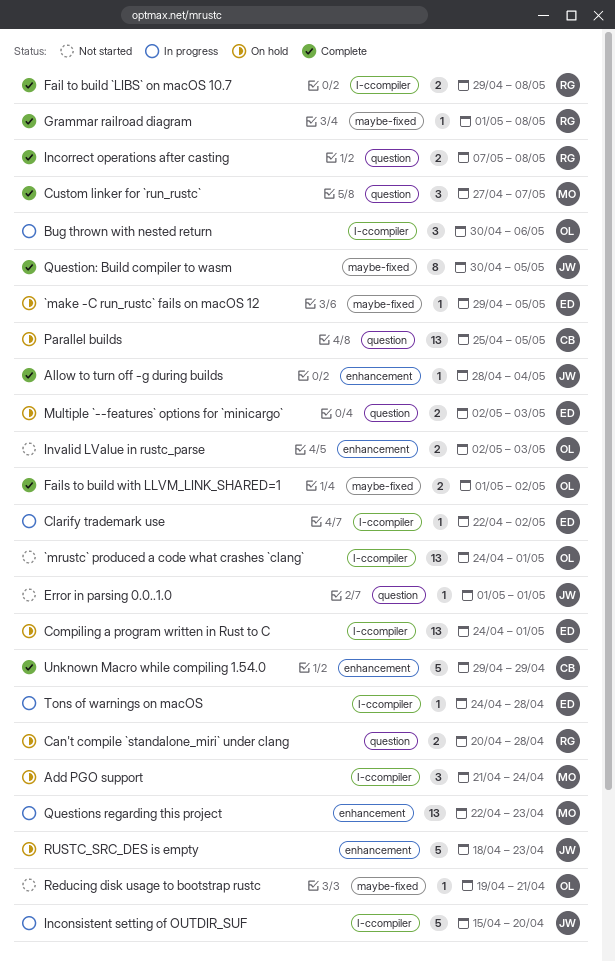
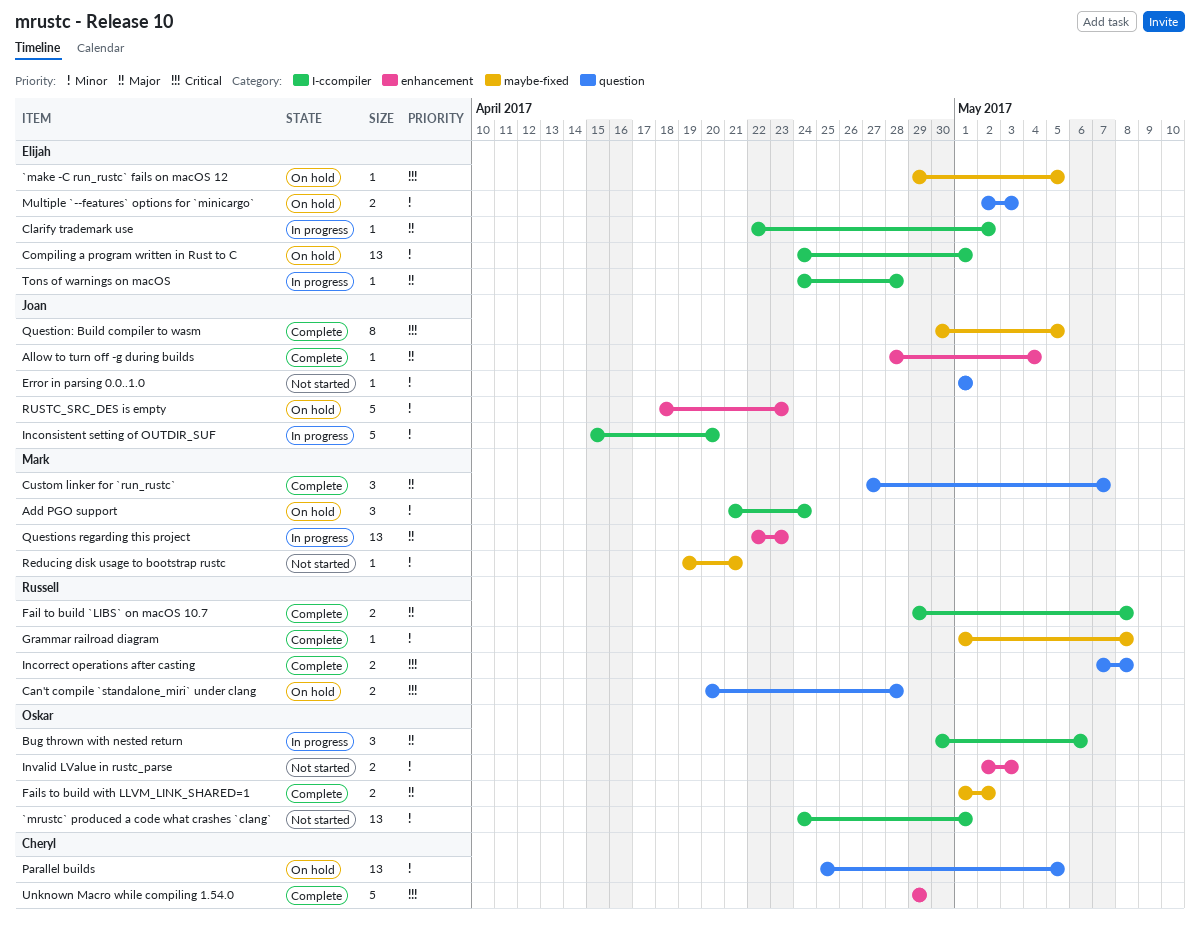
Reducing disk usage to bootstrap rustc, owner: Oskar -> Mark

